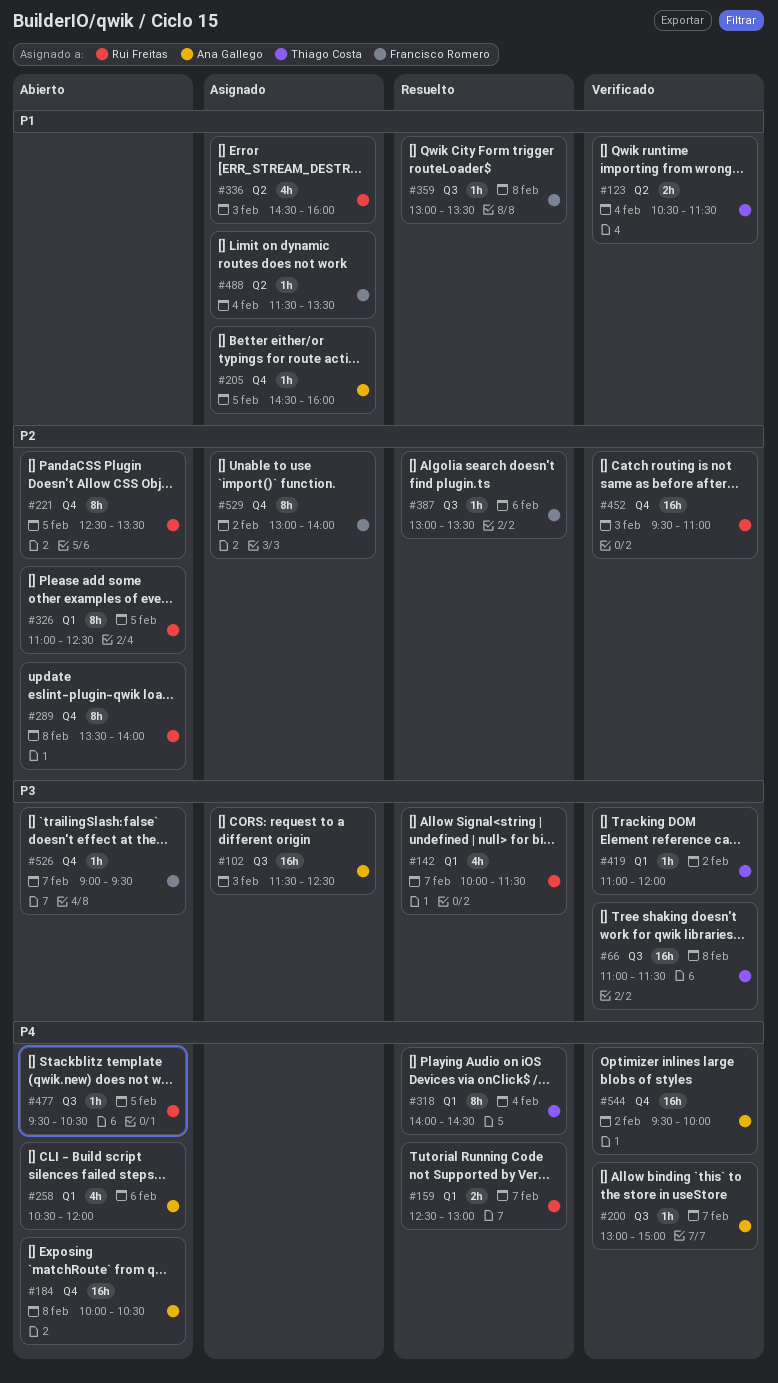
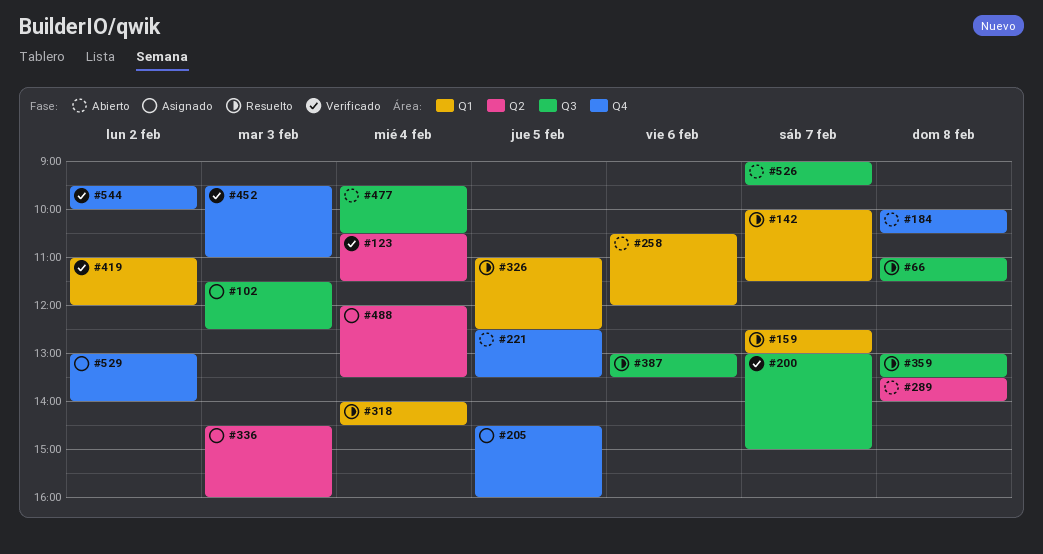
#66, status: Verificado -> Resuelto
#289, label: Q4 -> Q2
#326, status: Abierto -> Resuelto
#477, day: Feb 5 -> Feb 4
#488, begins: 11:30 -> 12:00
#526, label: Q4 -> Q3

